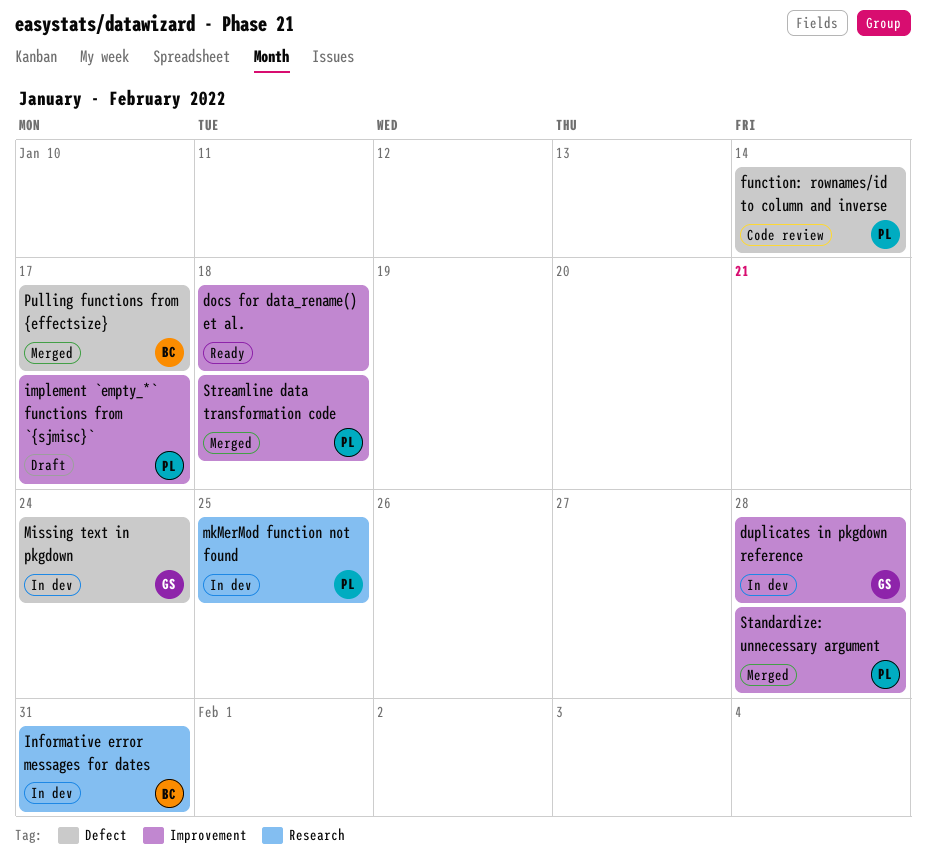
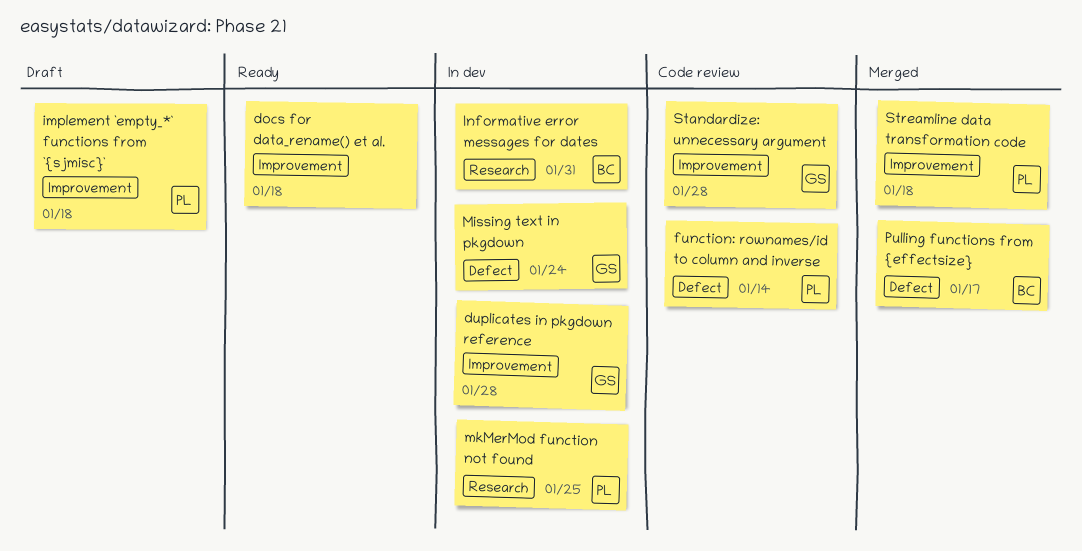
implement `empty_*` functions from `{sjmisc}`, due: Jan 17 -> Jan 18
Standardize: unnecessary argument, status: Merged -> Code review
Standardize: unnecessary argument, owner: PL -> GS

